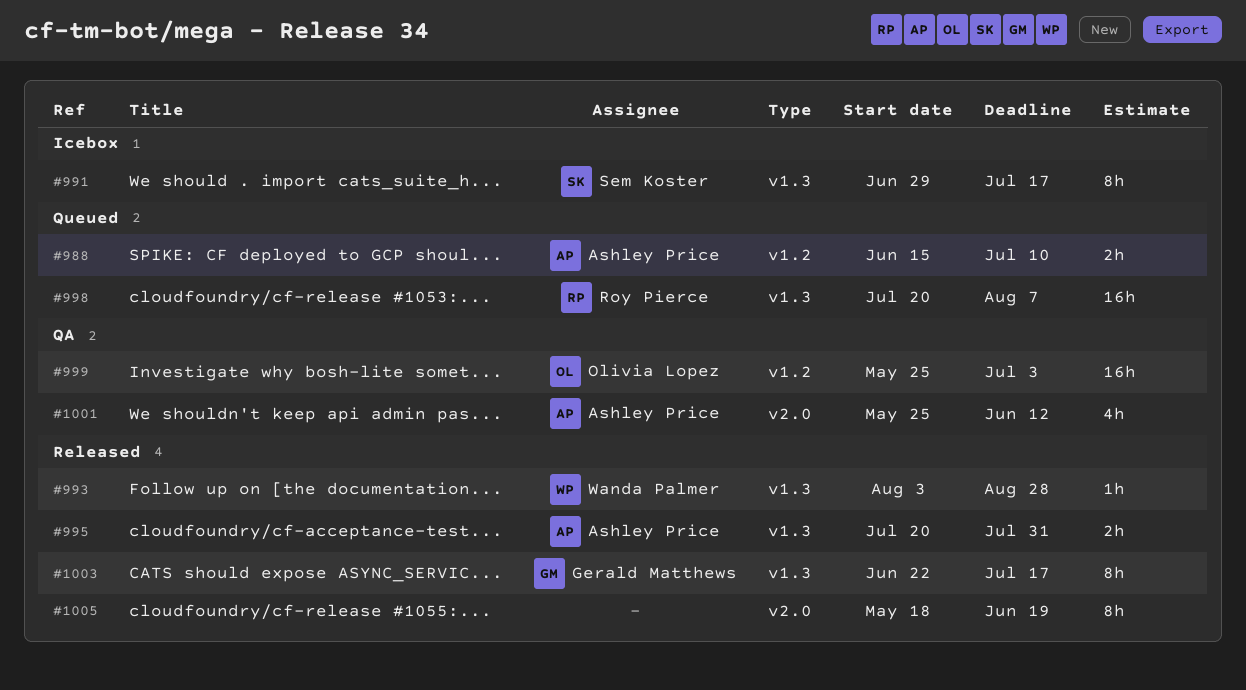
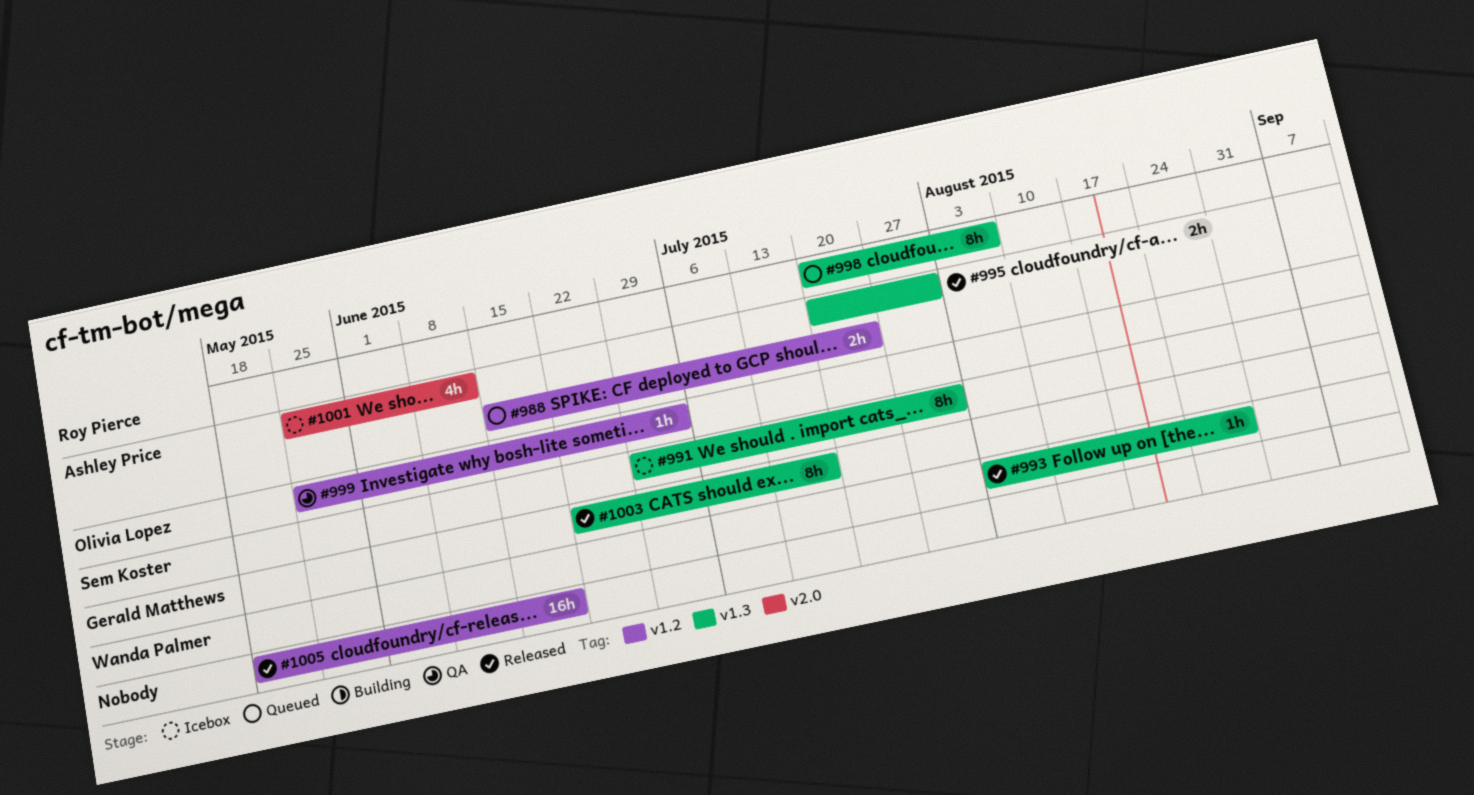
#988, due: Jul 10 -> Jul 24
#991, due: Jul 17 -> Jul 31
#998, estimate: 16h -> 8h
#999, estimate: 16h -> 1h
#1001, status: QA -> Icebox
#1005, label: v2.0 -> v1.2
#1005, estimate: 8h -> 16h

